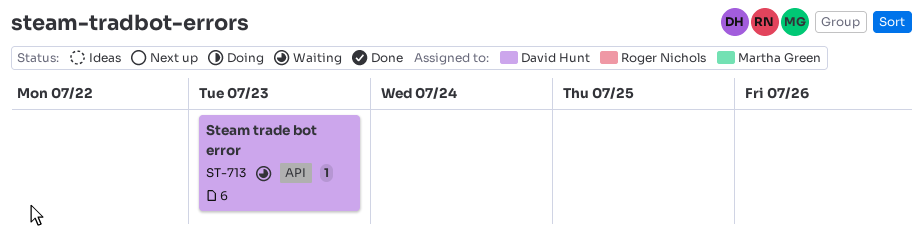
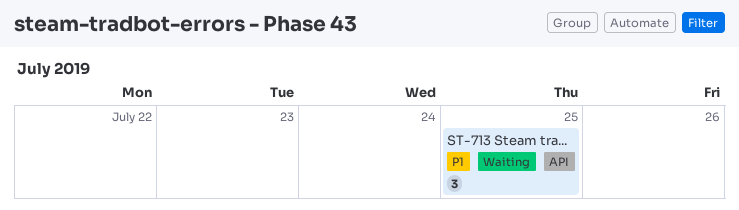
ST-713, estimate: 1 -> 3
ST-713, due: Jul 23 -> Jul 25

